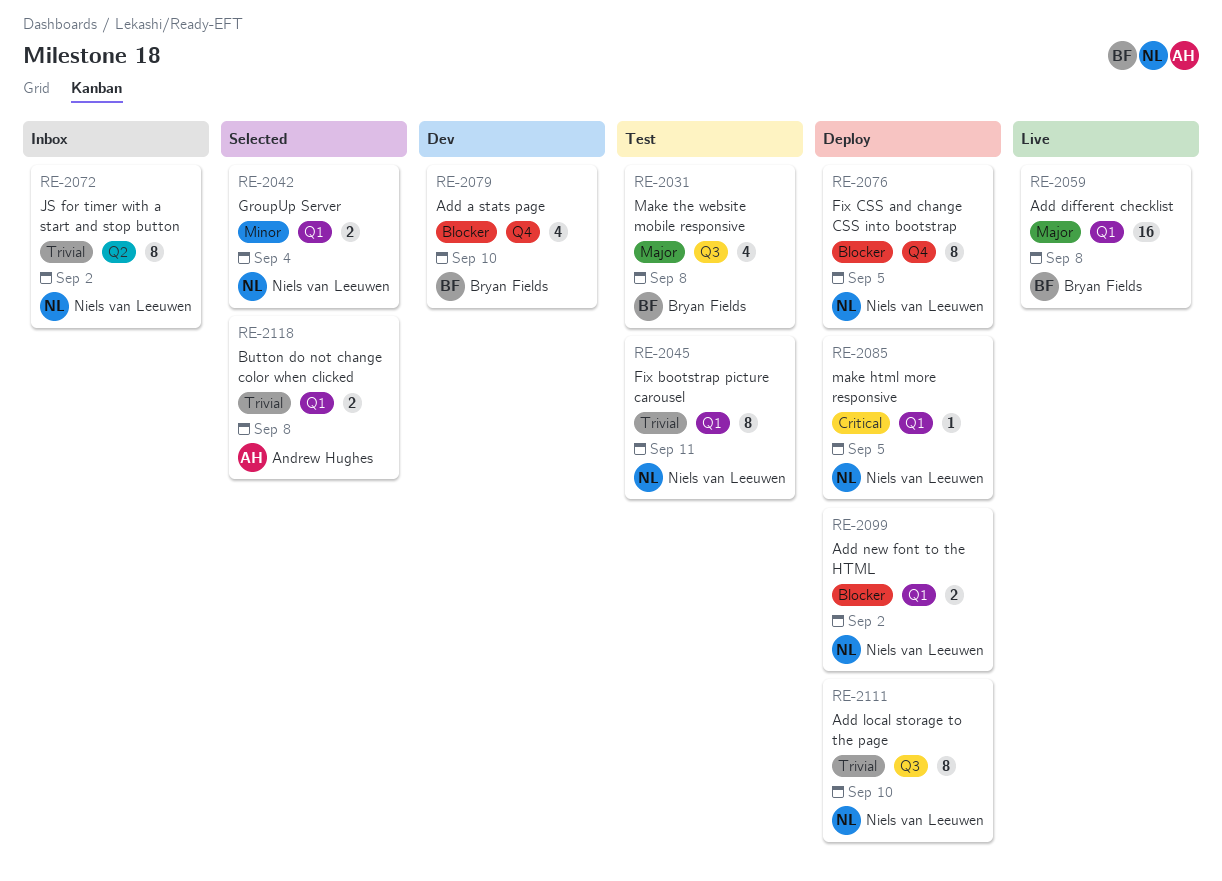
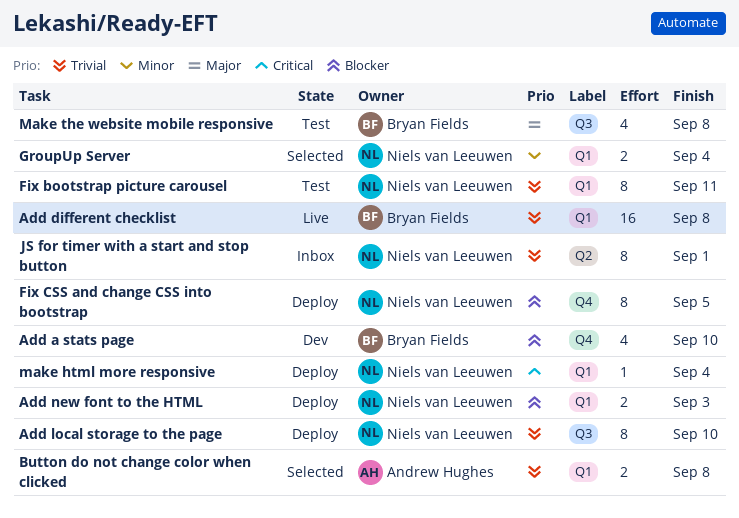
Add different checklist, priority: Major -> Trivial
Add new font to the HTML, due: Sep 2 -> Sep 3
JS for timer with a start and stop button, due: Sep 2 -> Sep 1
make html more responsive, due: Sep 5 -> Sep 4

